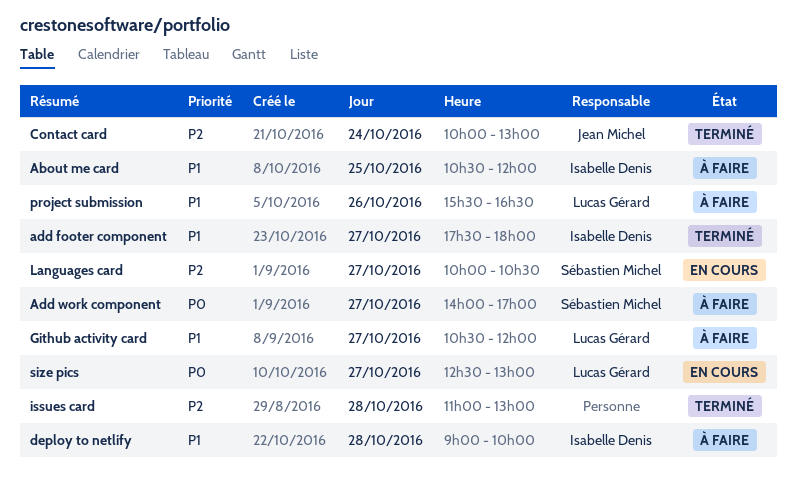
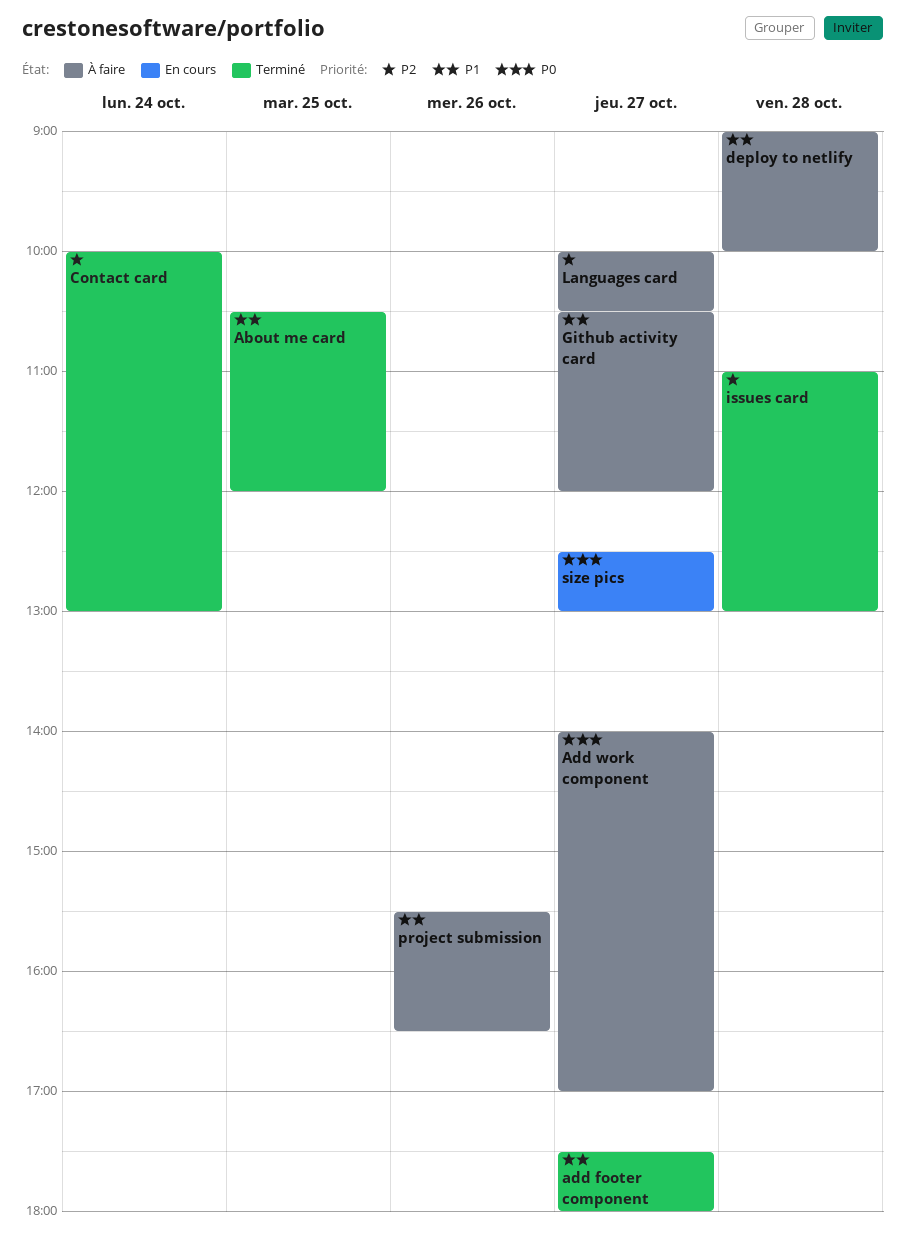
About me card, status: À faire -> Terminé
Languages card, status: En cours -> À faire

